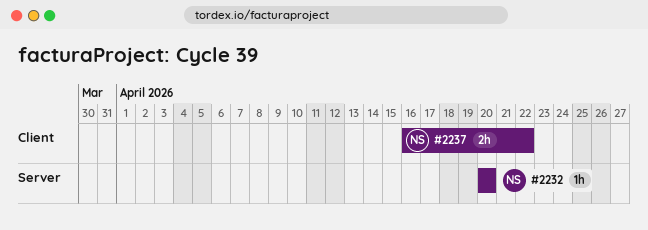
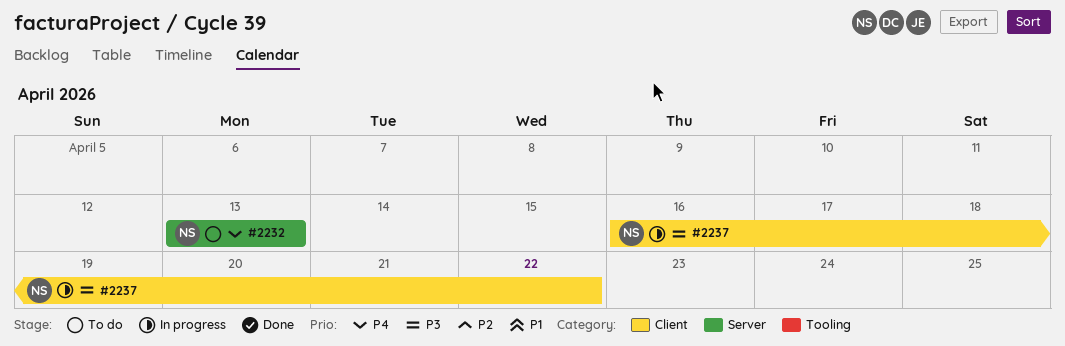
#2232, start: Apr 20 -> Apr 13
#2232, due: Apr 20 -> Apr 13

